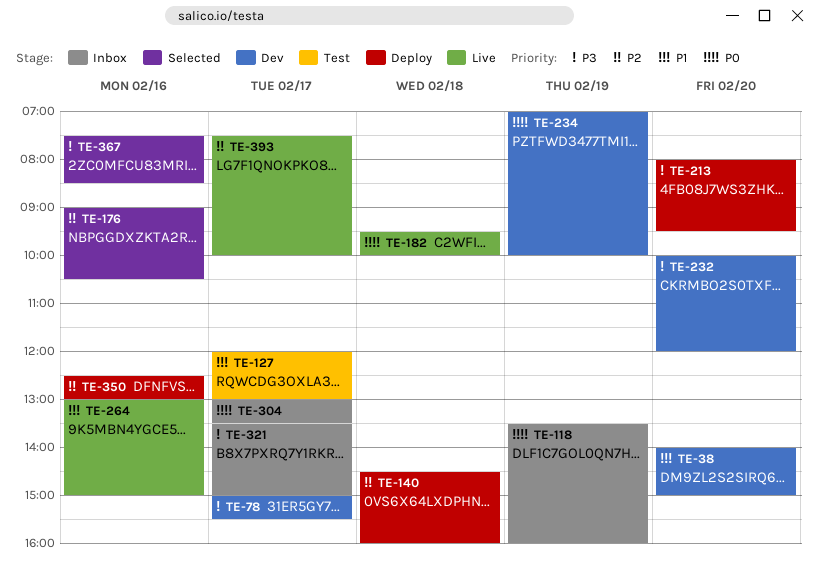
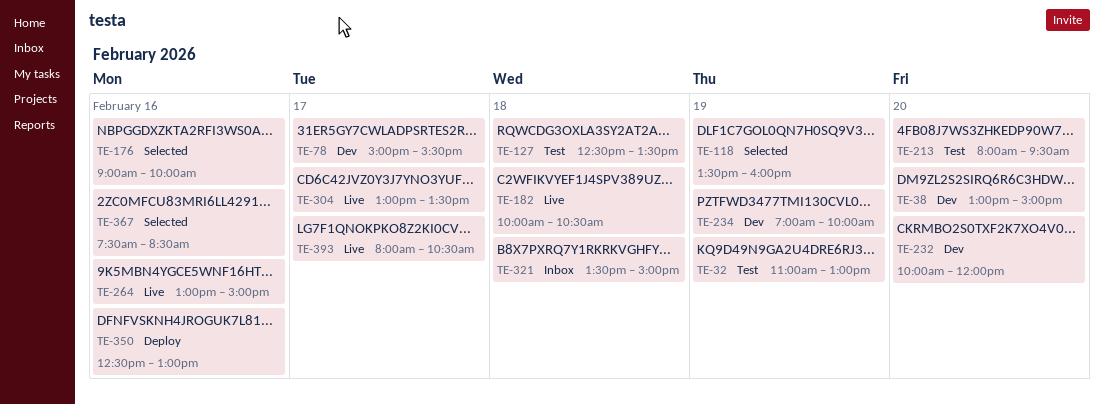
TE-32: none -> present
TE-38, begins: 14:00 -> 13:00
TE-118, status: Inbox -> Selected
TE-127, day: Feb 17 -> Feb 18
TE-127, begins: 12:00 -> 12:30
TE-127, ends: 13:00 -> 13:30
TE-140: present -> none
TE-176, ends: 10:30 -> 10:00
TE-182, begins: 09:30 -> 10:00
TE-182, ends: 10:00 -> 10:30
TE-213, status: Deploy -> Test
TE-304, status: Inbox -> Live
TE-321, day: Feb 17 -> Feb 18
TE-393, begins: 07:30 -> 08:00
TE-393, ends: 10:00 -> 10:30

